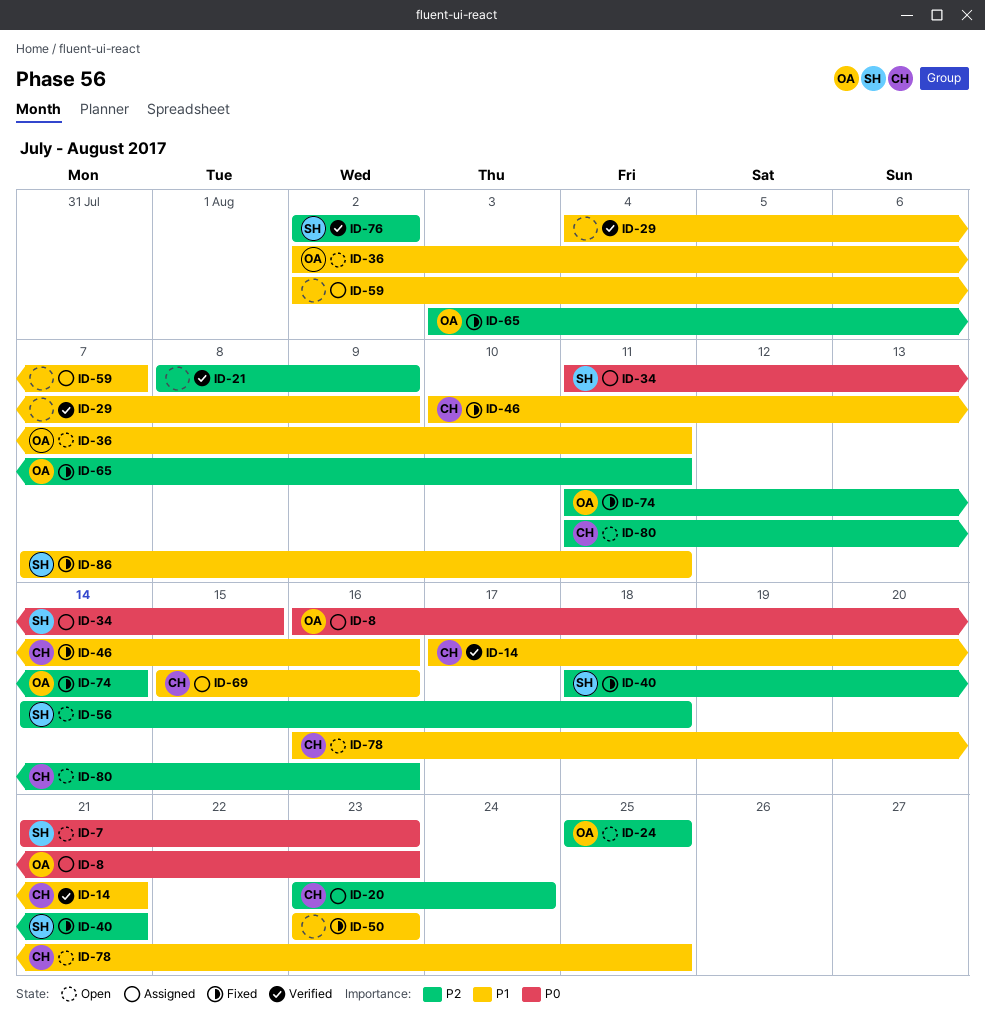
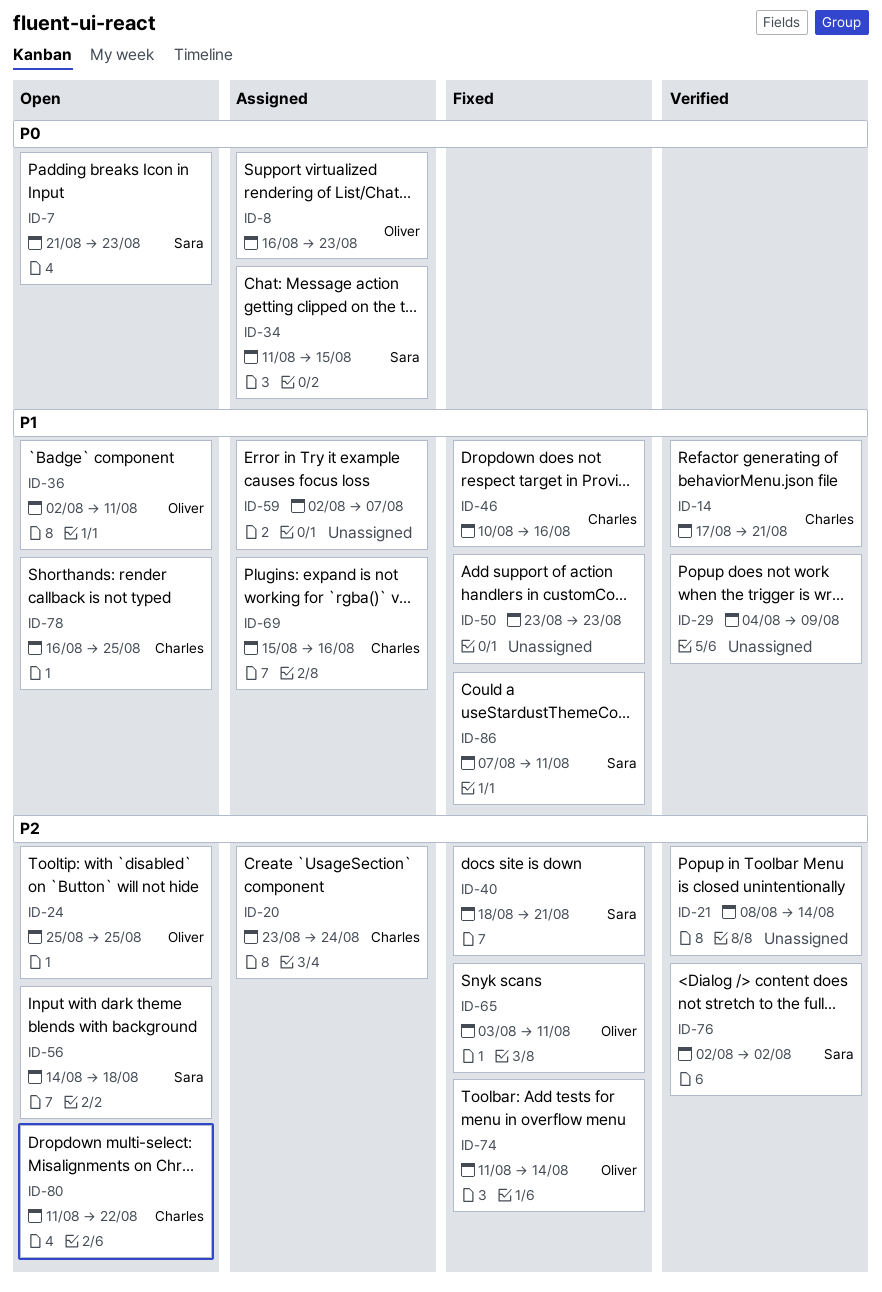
ID-21, due: Aug 9 -> Aug 14
ID-80, due: Aug 16 -> Aug 22

